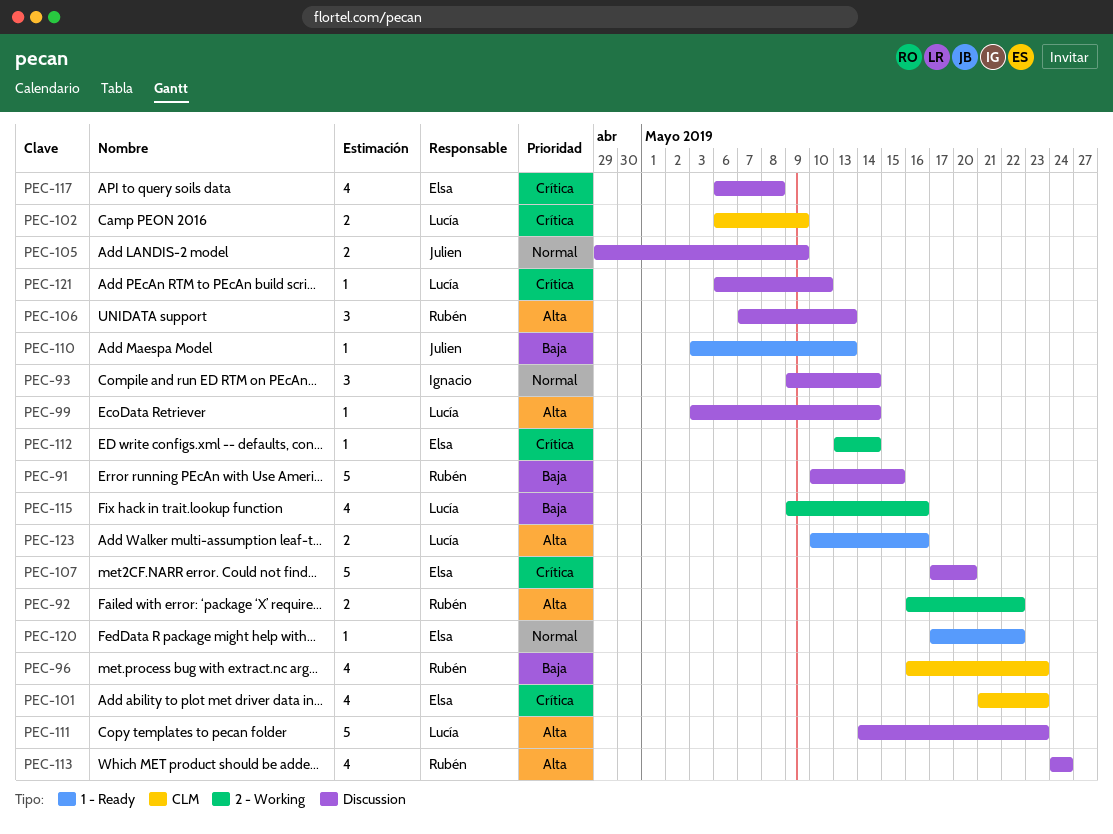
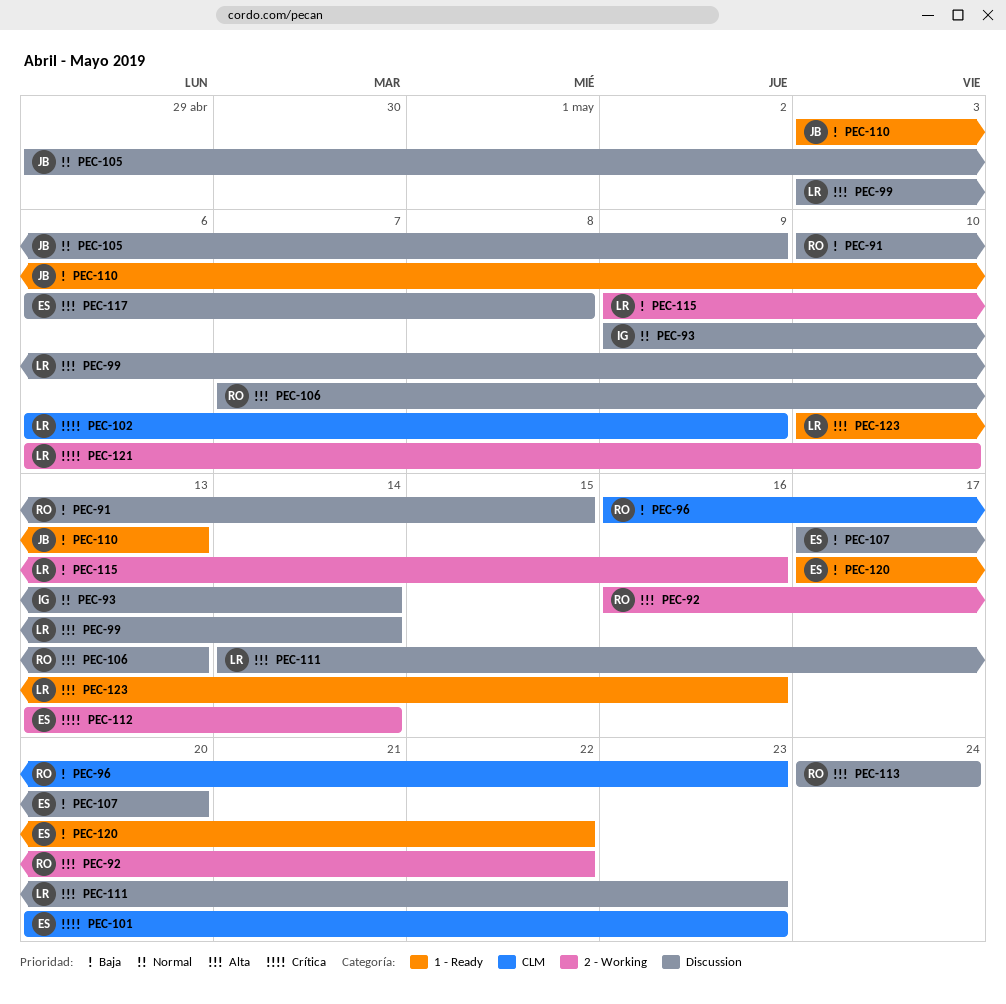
PEC-101, start: May 21 -> May 20
PEC-107, priority: Crítica -> Baja
PEC-117, priority: Crítica -> Alta
PEC-120, priority: Normal -> Baja
PEC-121, label: Discussion -> 2 - Working

